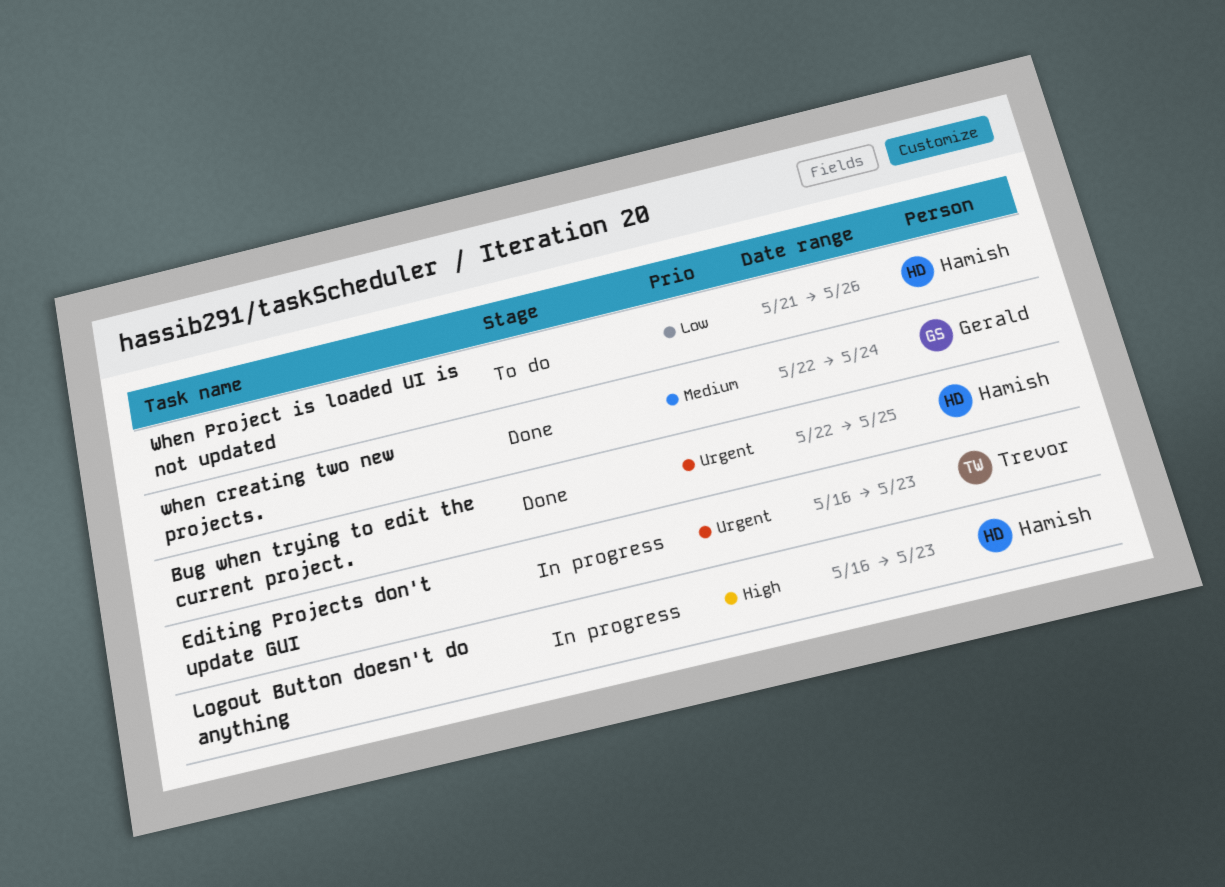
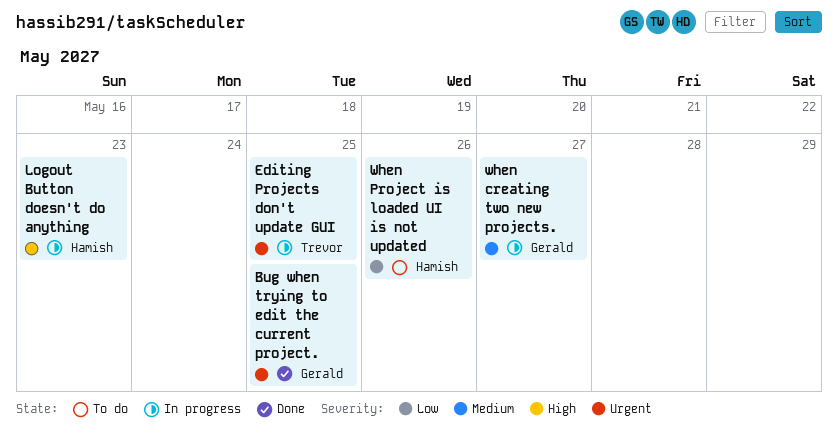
Bug when trying to edit the current project., owner: Hamish -> Gerald
Editing Projects don't update GUI, due: May 23 -> May 25
when creating two new projects., status: Done -> In progress
when creating two new projects., due: May 24 -> May 27

